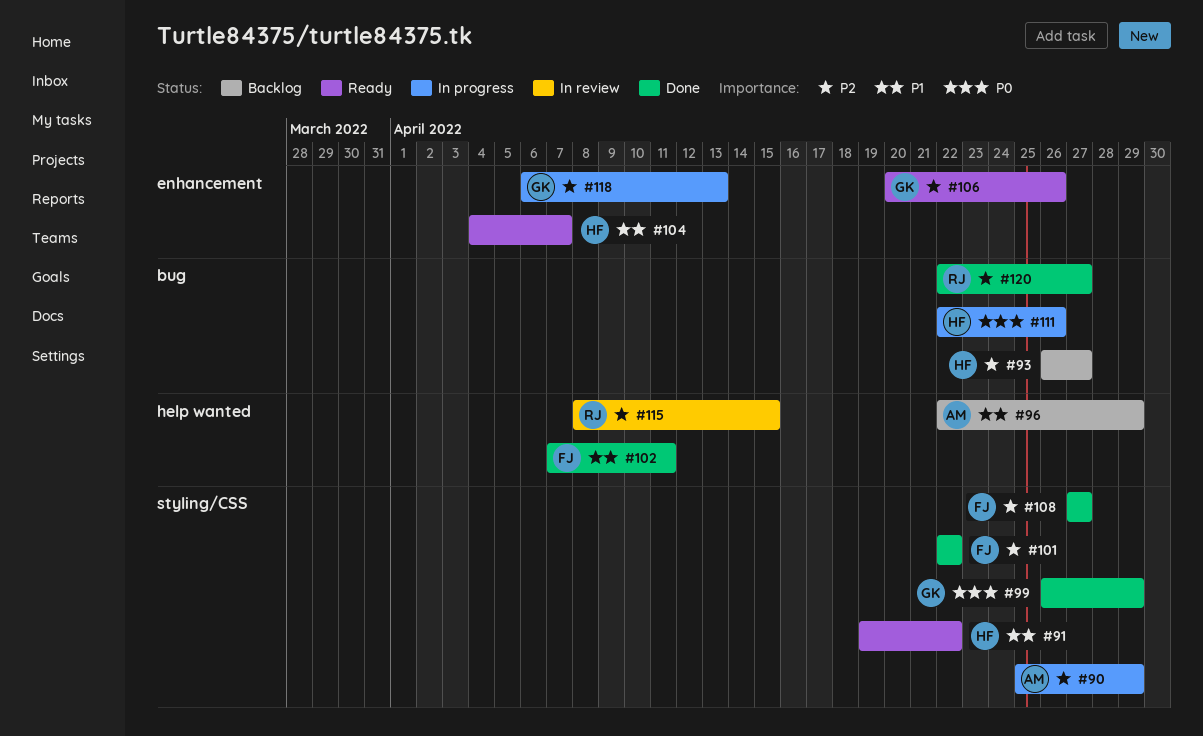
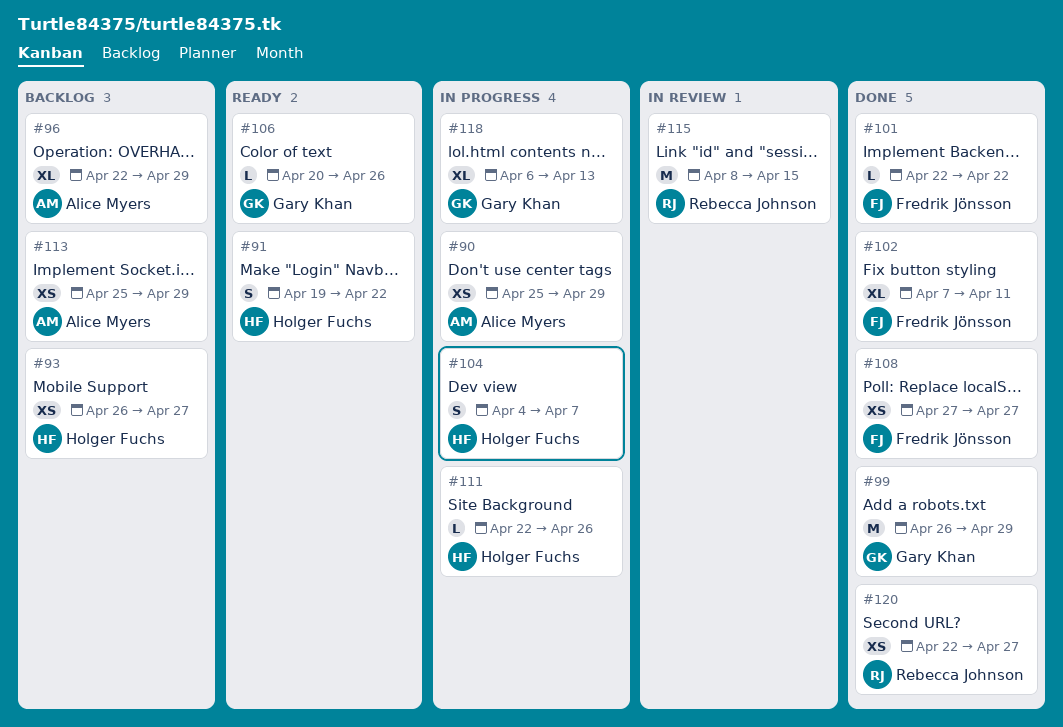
#104, status: Ready -> In progress
#113: none -> present

